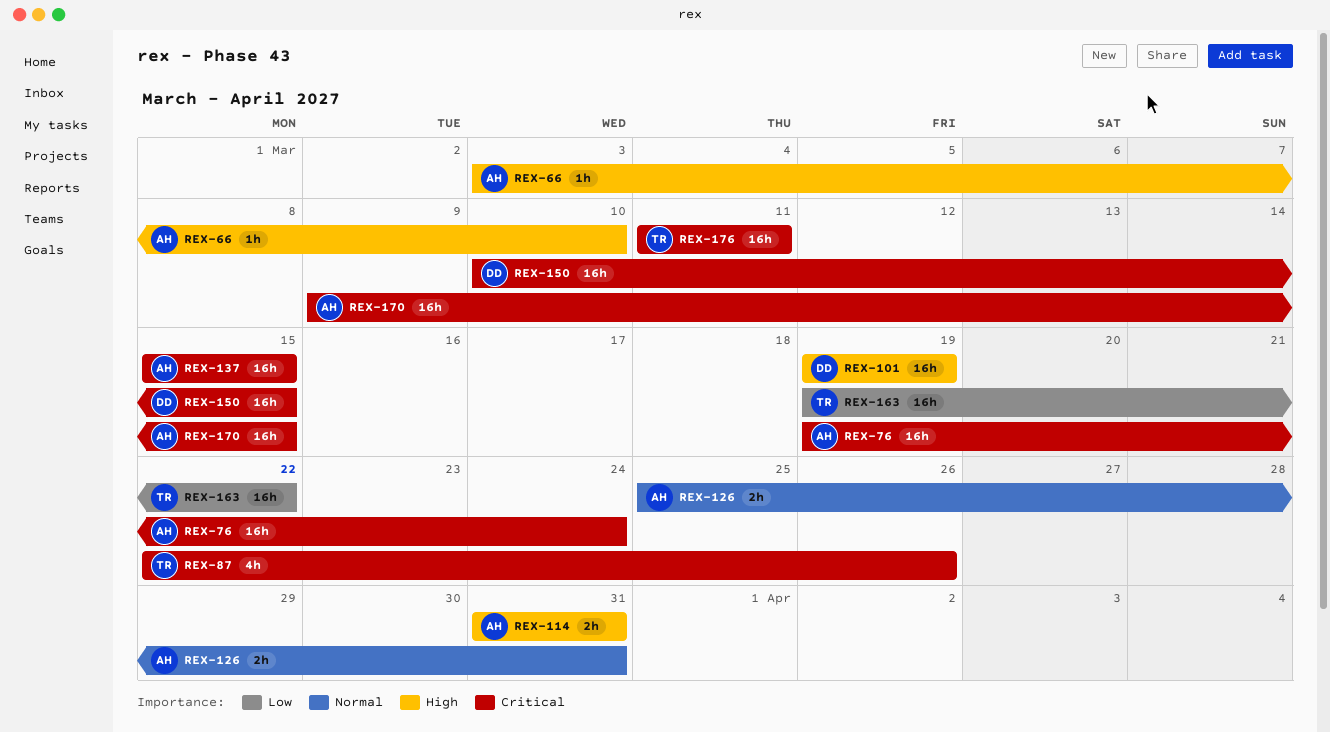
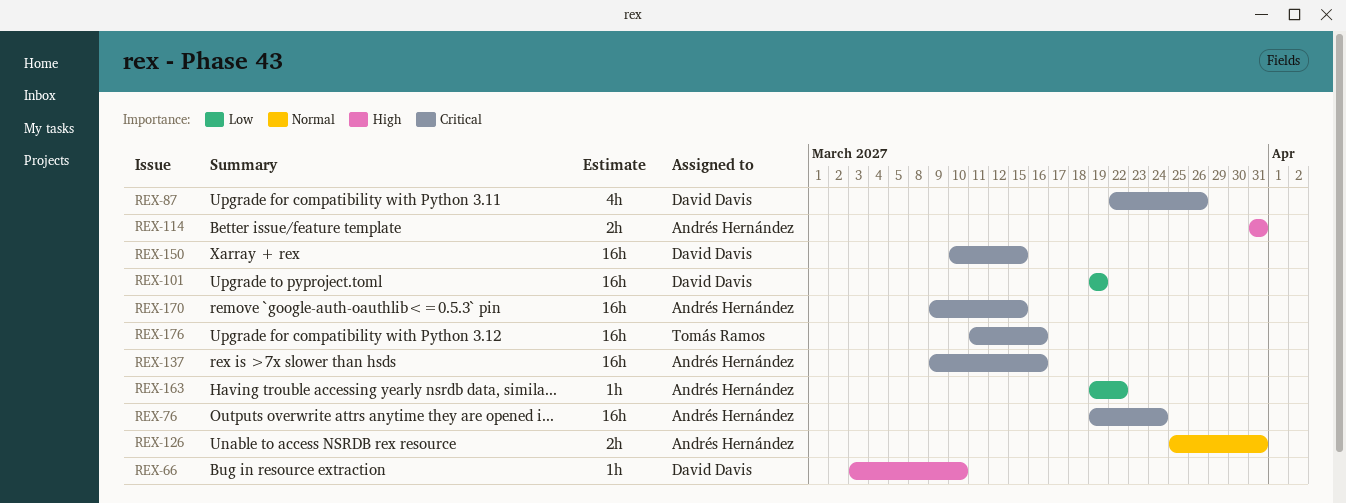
REX-66, owner: Andrés Hernández -> David Davis
REX-87, owner: Tomás Ramos -> David Davis
REX-101, priority: High -> Low
REX-137, start: Mar 15 -> Mar 9
REX-137, due: Mar 15 -> Mar 16
REX-163, owner: Tomás Ramos -> Andrés Hernández
REX-163, estimate: 16h -> 1h
REX-176, due: Mar 11 -> Mar 16

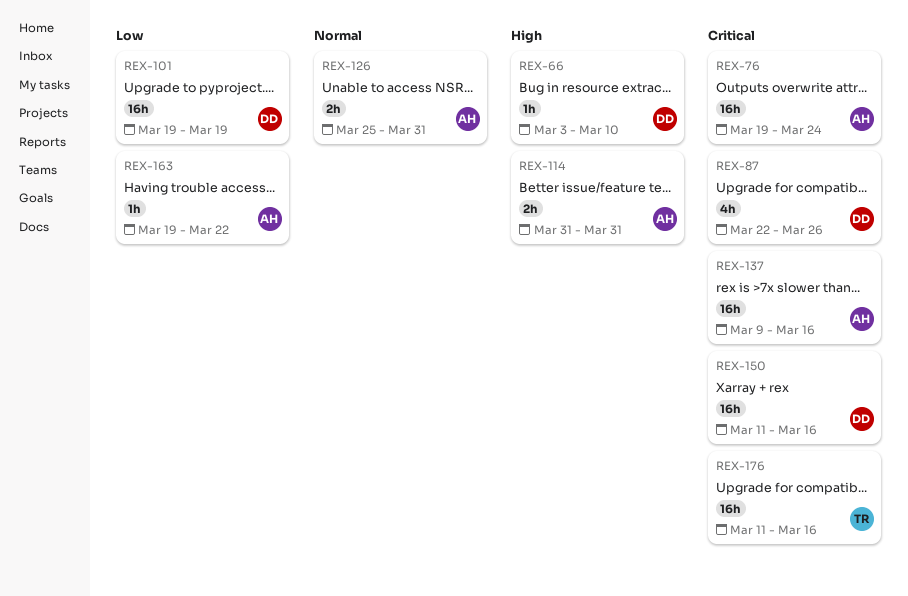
REX-150, start: Mar 10 -> Mar 11
REX-150, due: Mar 15 -> Mar 16
REX-170: present -> none

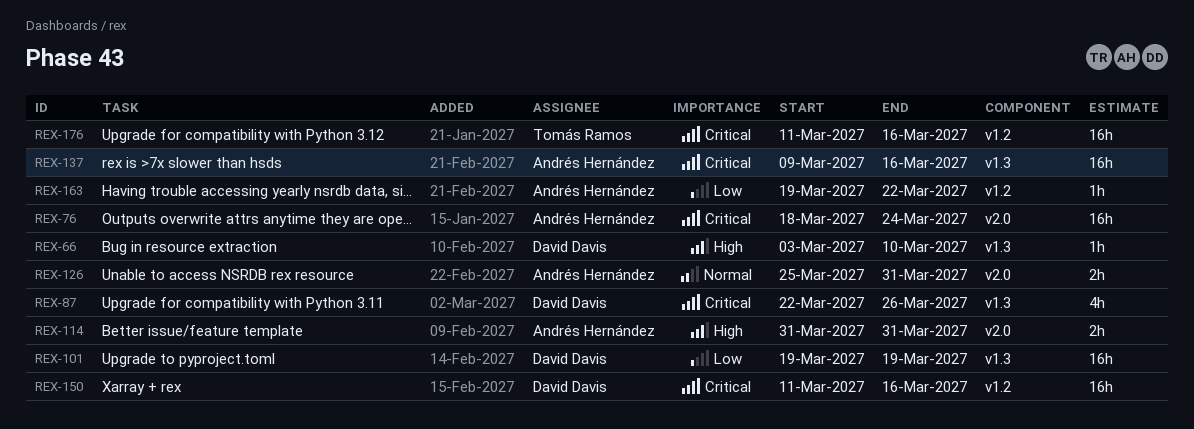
REX-76, start: Mar 19 -> Mar 18

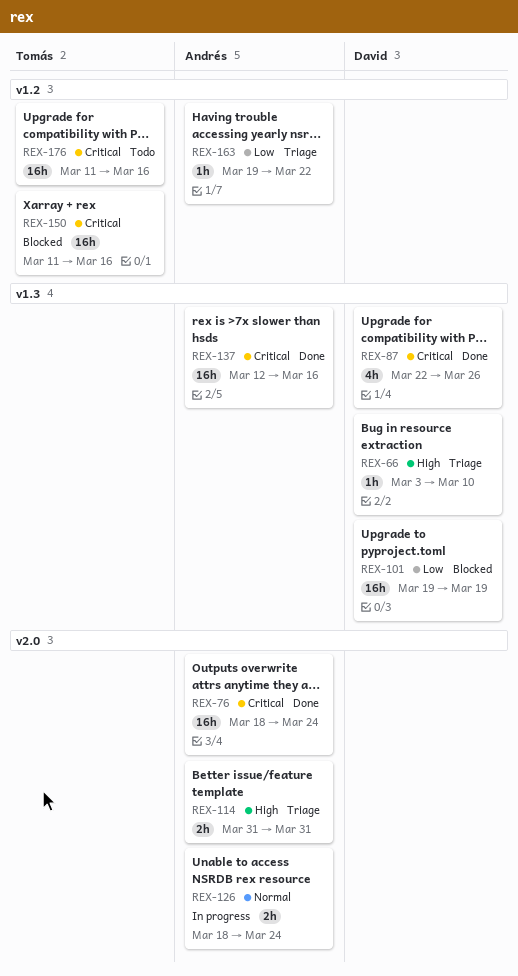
REX-126, start: Mar 25 -> Mar 18
REX-126, due: Mar 31 -> Mar 24
REX-137, start: Mar 9 -> Mar 12
REX-150, owner: David Davis -> Tomás Ramos

